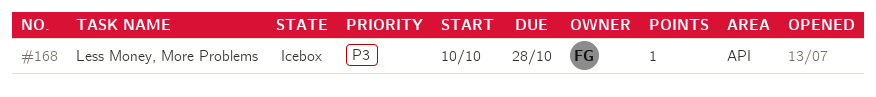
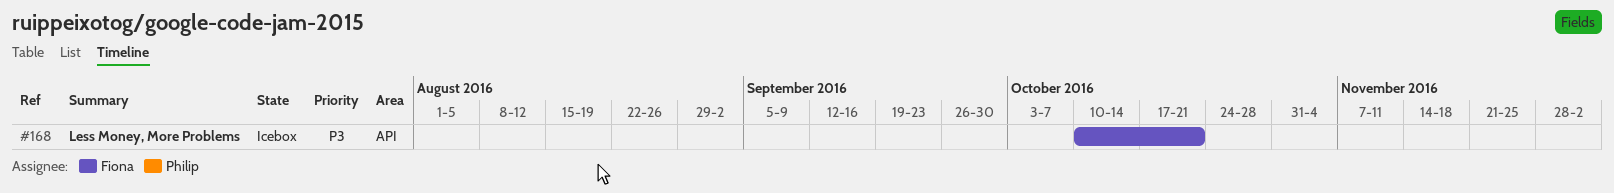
#168, due: Oct 28 -> Oct 21

